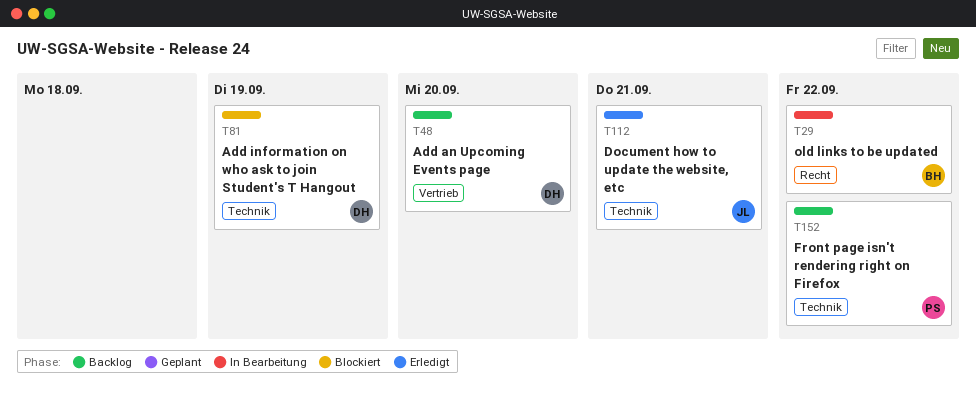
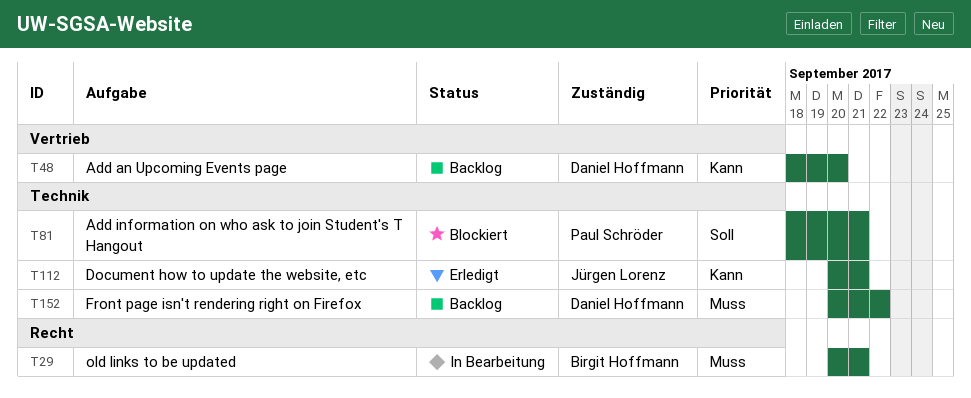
T29, due: Sep 22 -> Sep 21
T81, owner: Daniel Hoffmann -> Paul Schröder
T81, due: Sep 19 -> Sep 21
T152, owner: Paul Schröder -> Daniel Hoffmann

